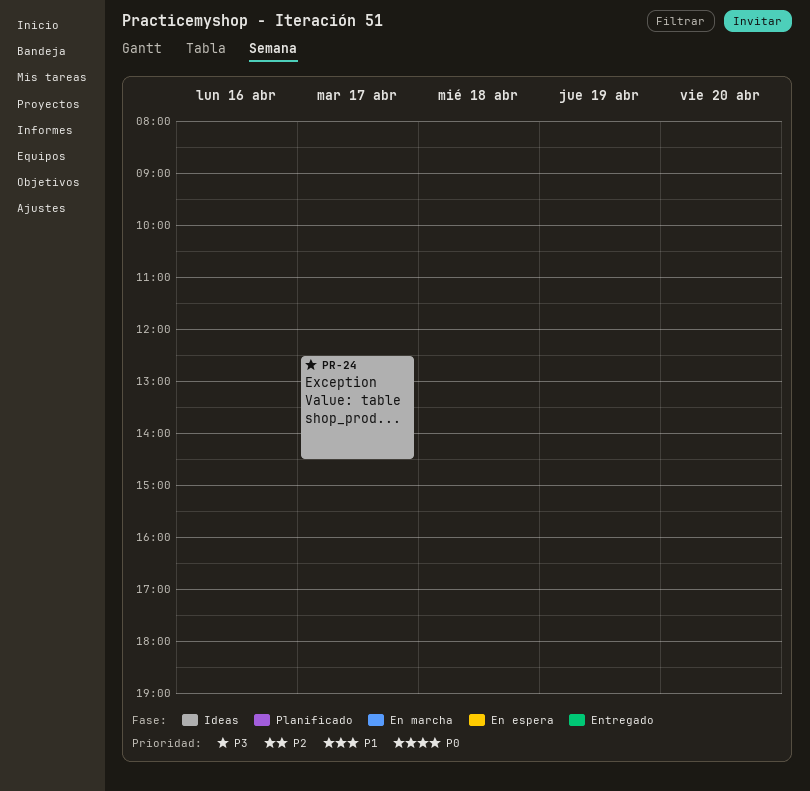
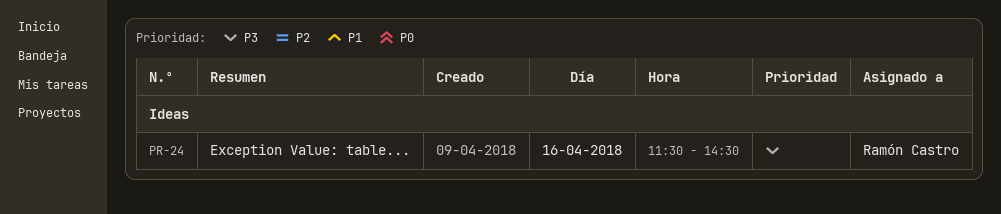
PR-24, day: Apr 17 -> Apr 16
PR-24, begins: 12:30 -> 11:30

